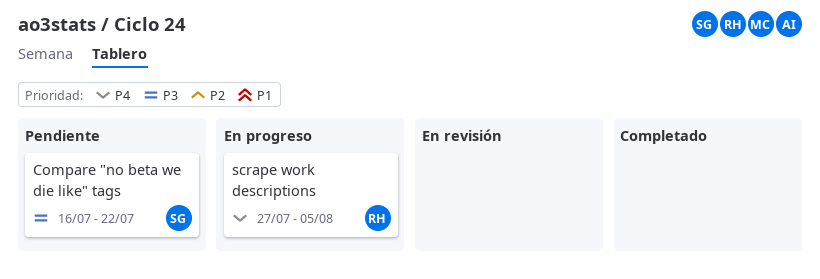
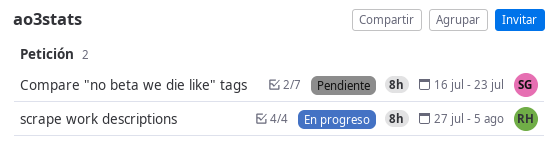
Compare "no beta we die like" tags, due: Jul 22 -> Jul 23

